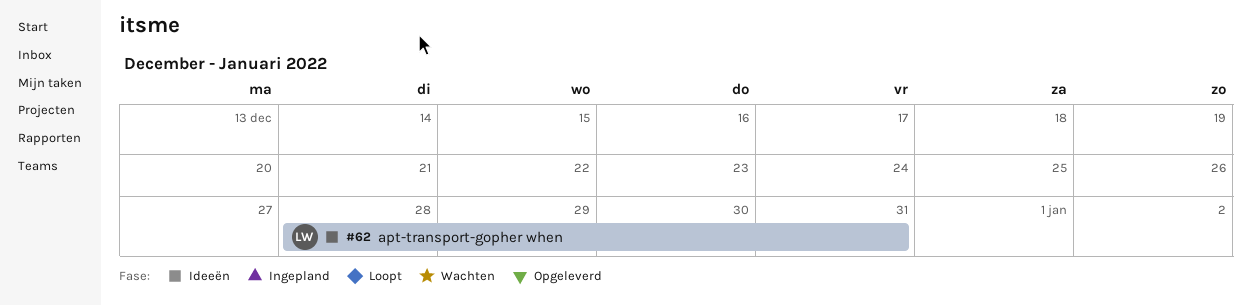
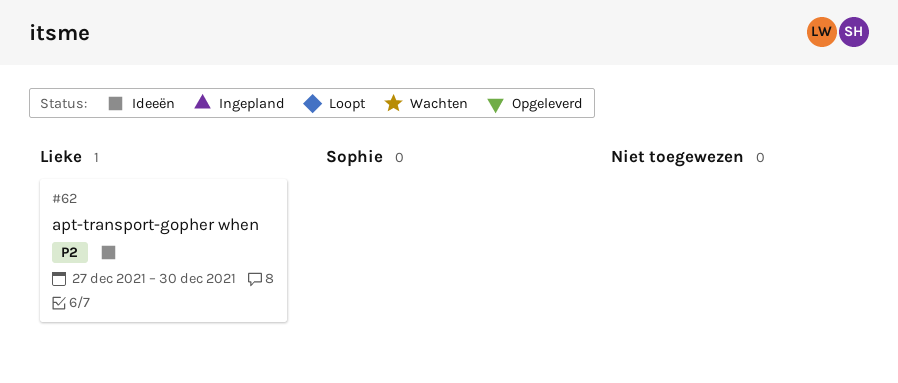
#62, start: Dec 28 -> Dec 27
#62, due: Dec 31 -> Dec 30

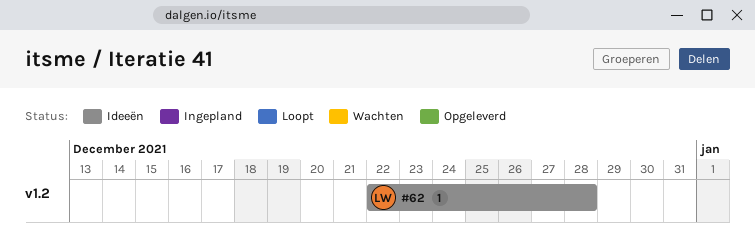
#62, start: Dec 27 -> Dec 22
#62, due: Dec 30 -> Dec 28

